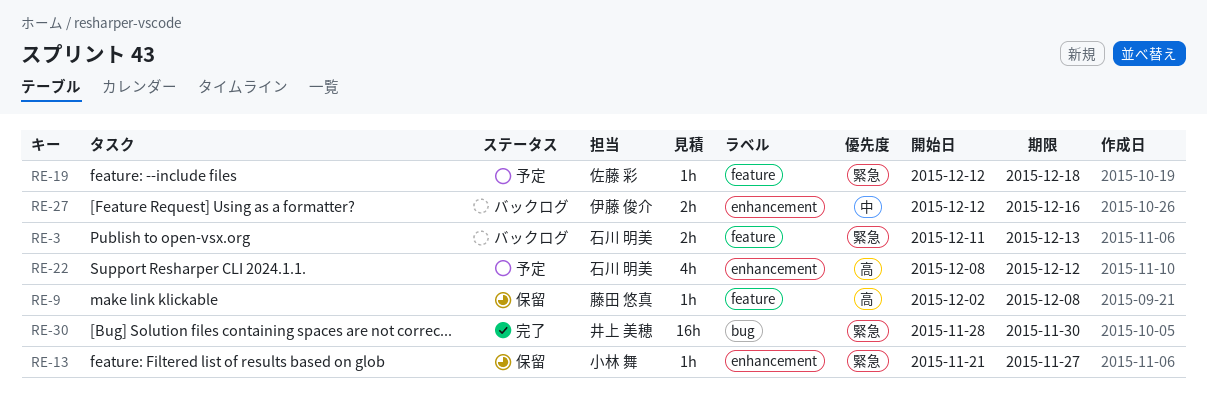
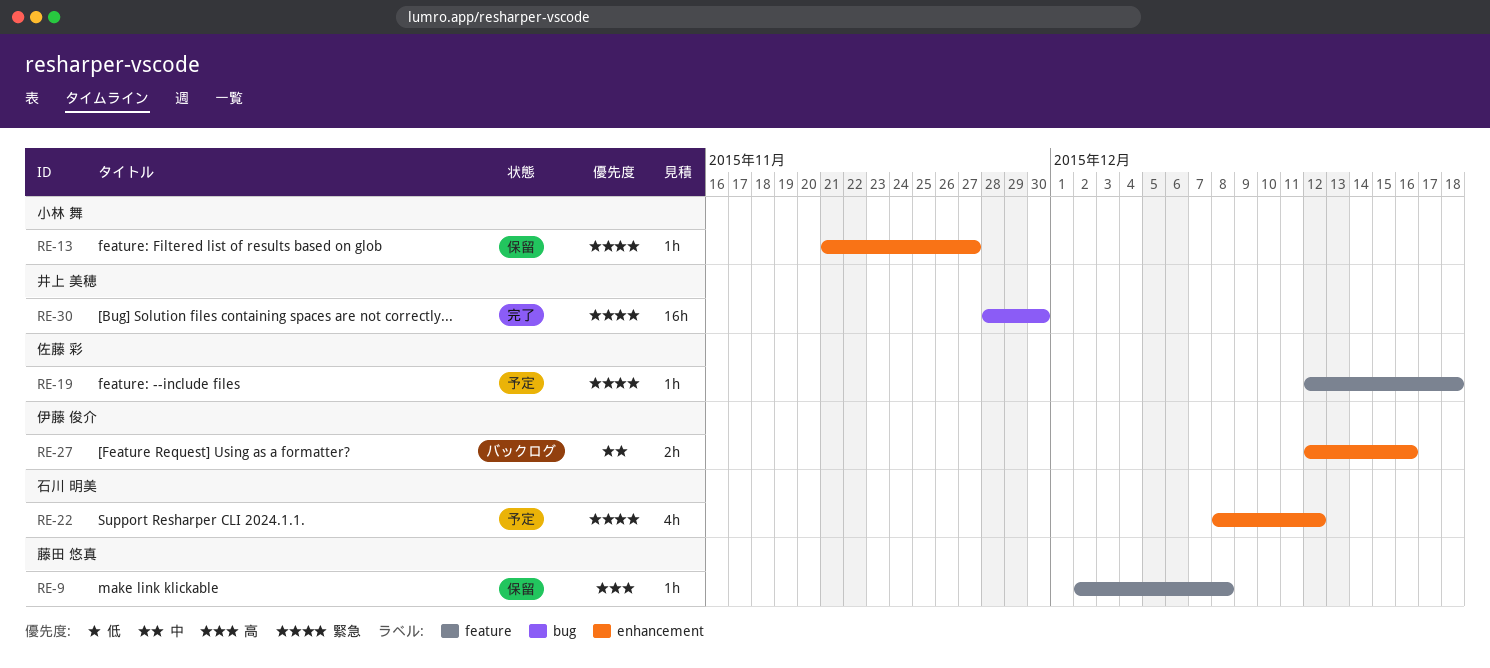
RE-3: present -> none
RE-22, priority: 高 -> 緊急

